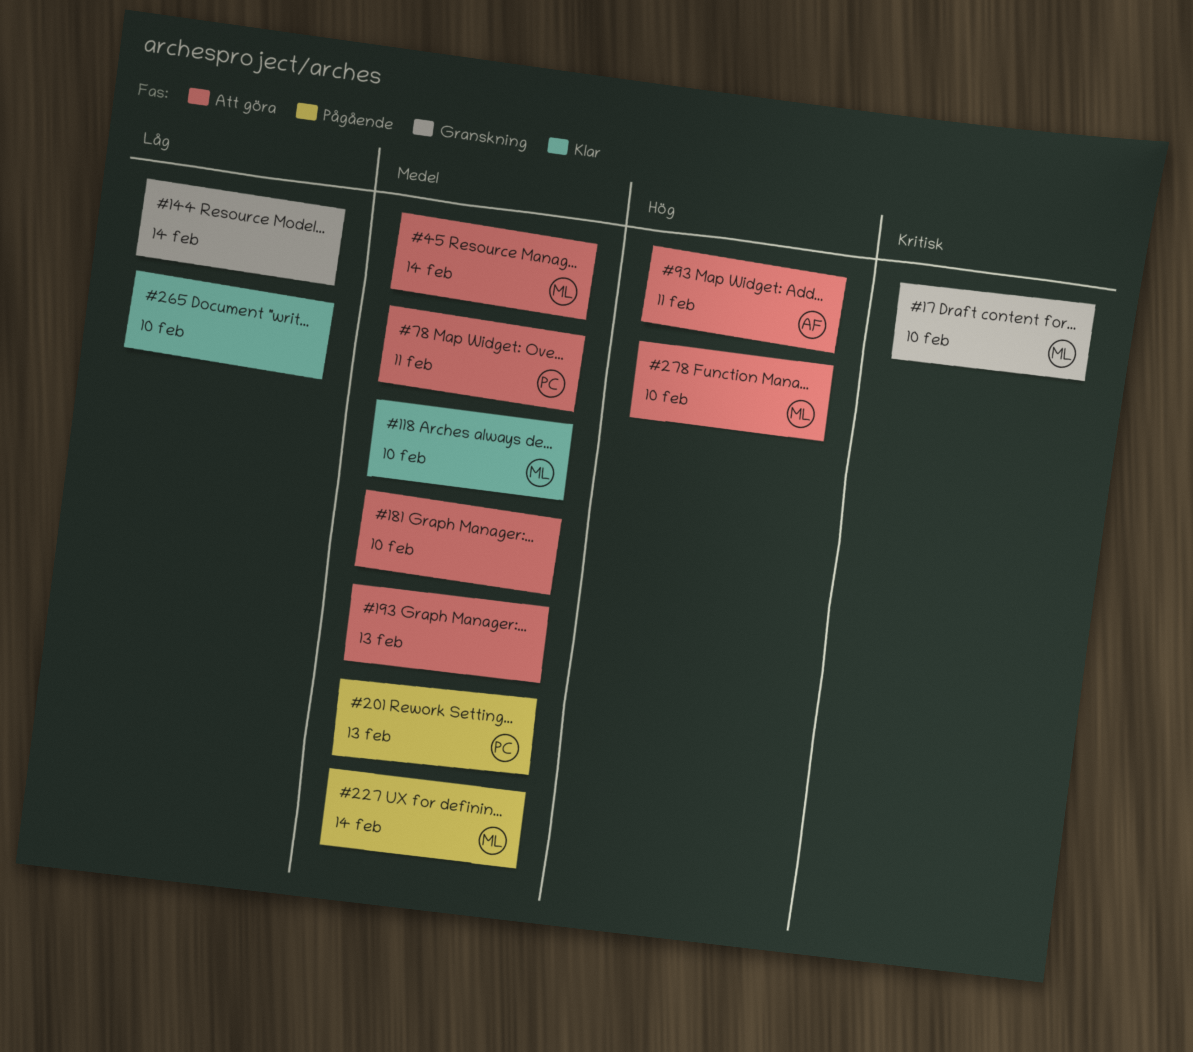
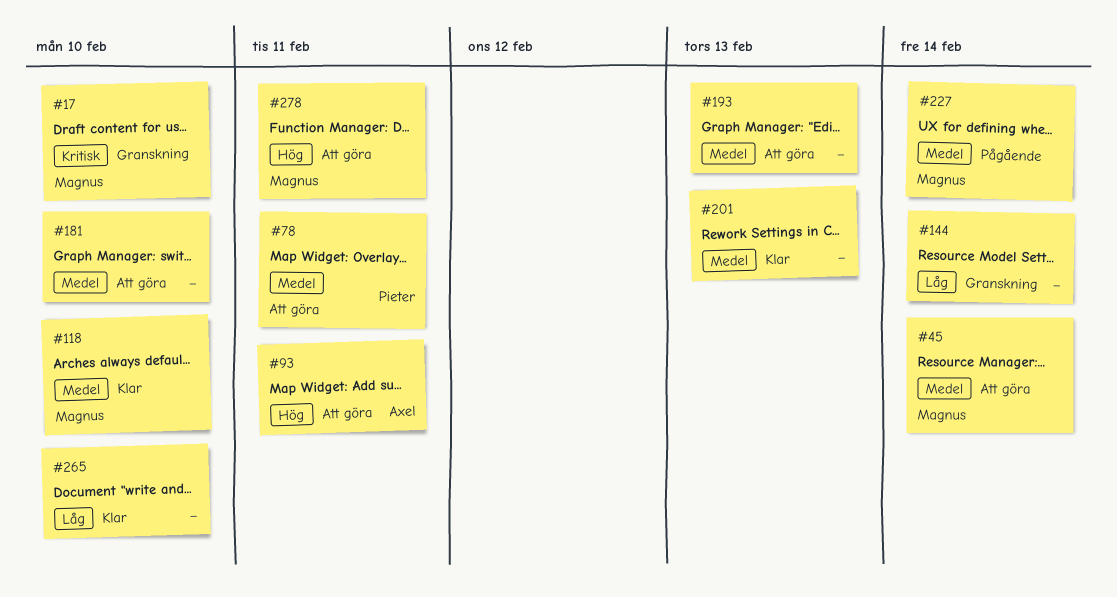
#201, status: Pågående -> Klar
#201, owner: Pieter -> none
#278, due: Feb 10 -> Feb 11

